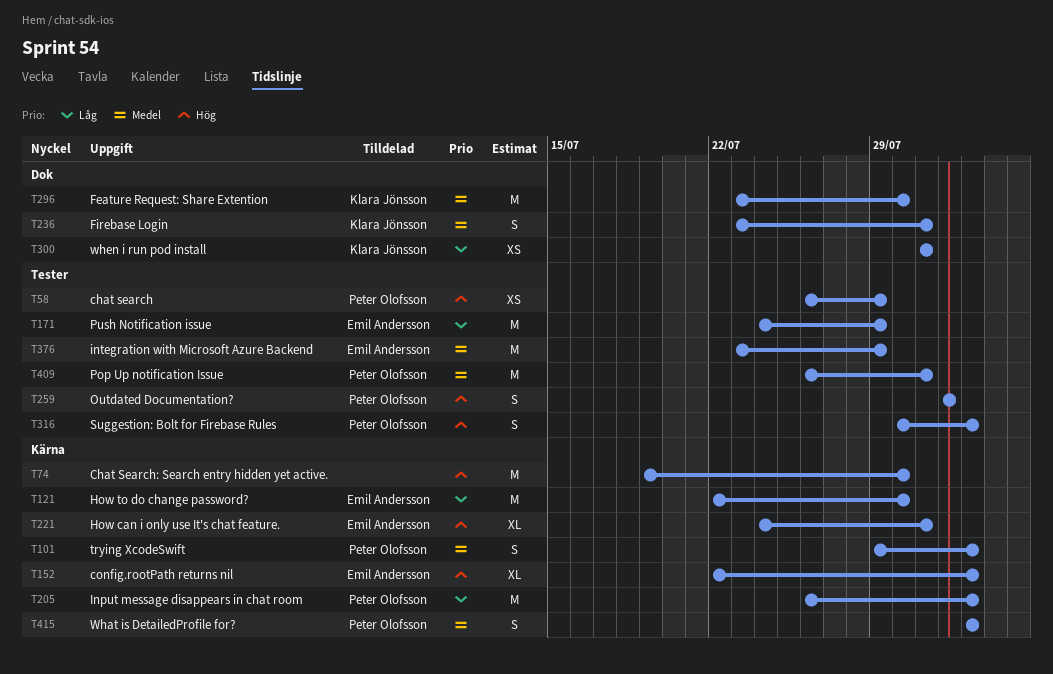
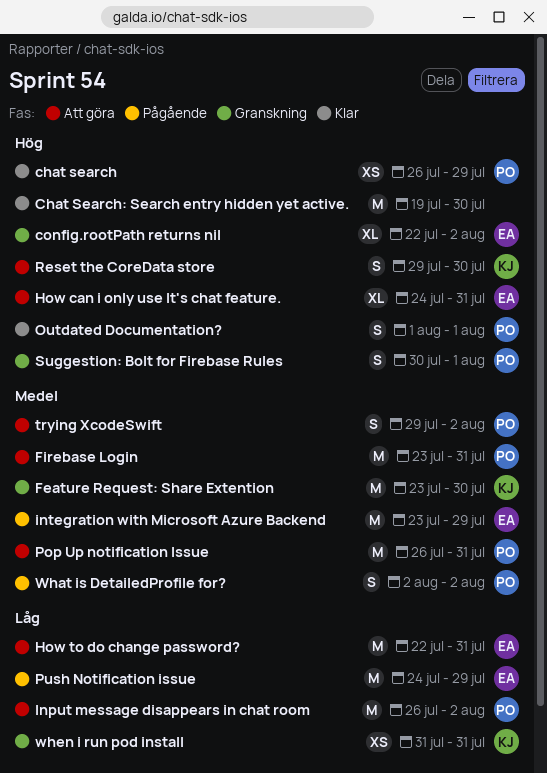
Firebase Login, owner: Klara Jönsson -> Peter Olofsson
Firebase Login, estimate: S -> M
How to do change password?, due: Jul 30 -> Jul 31
Reset the CoreData store: none -> present
Suggestion: Bolt for Firebase Rules, due: Aug 2 -> Aug 1

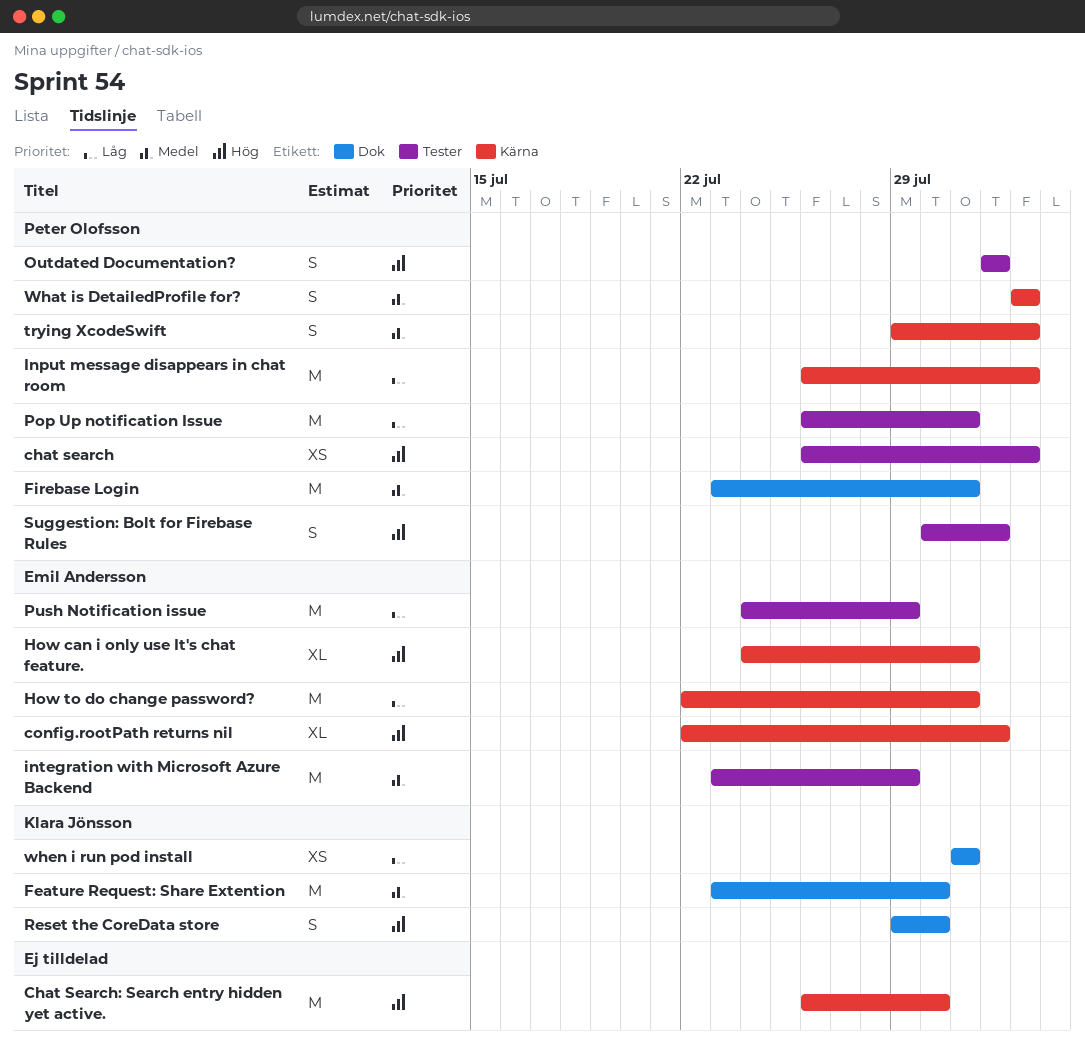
chat search, due: Jul 29 -> Aug 2
Chat Search: Search entry hidden yet active., start: Jul 19 -> Jul 26
config.rootPath returns nil, due: Aug 2 -> Aug 1
Pop Up notification Issue, priority: Medel -> Låg

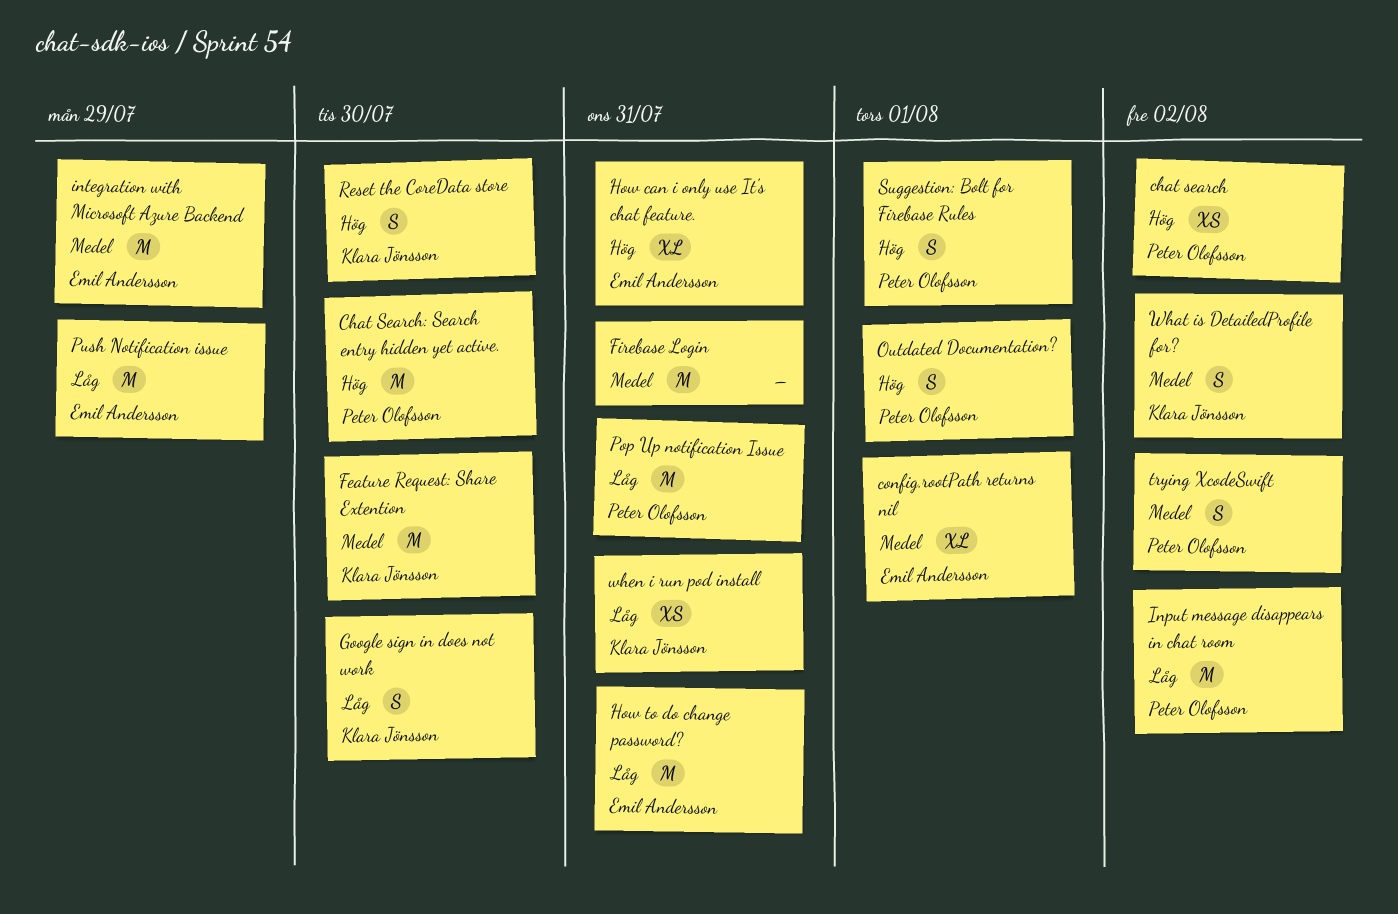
Chat Search: Search entry hidden yet active., owner: none -> Peter Olofsson
config.rootPath returns nil, priority: Hög -> Medel
Firebase Login, owner: Peter Olofsson -> none
Google sign in does not work: none -> present
What is DetailedProfile for?, owner: Peter Olofsson -> Klara Jönsson

